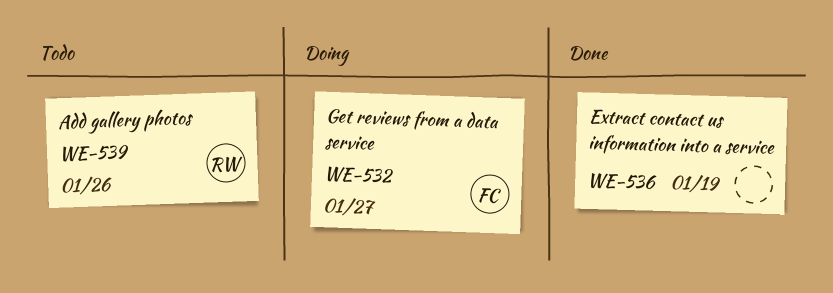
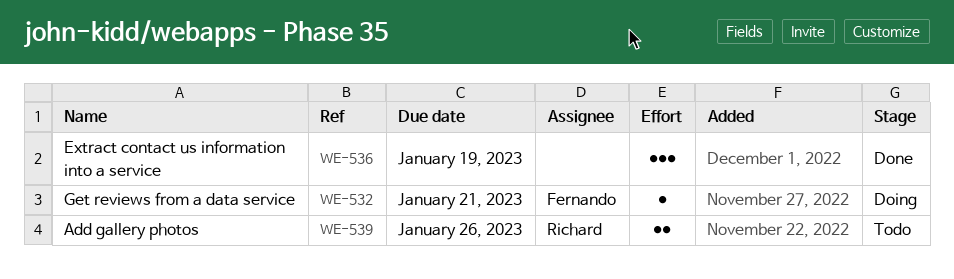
WE-532, due: Jan 27 -> Jan 21

